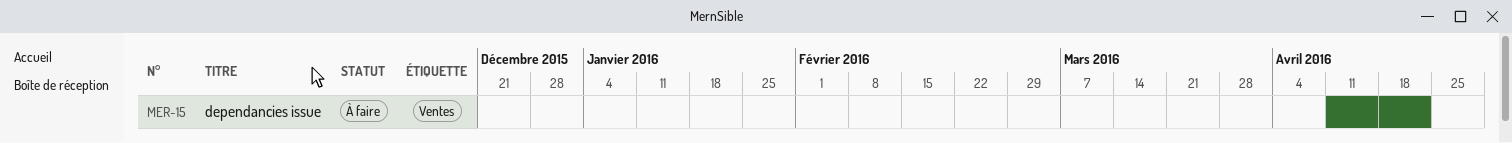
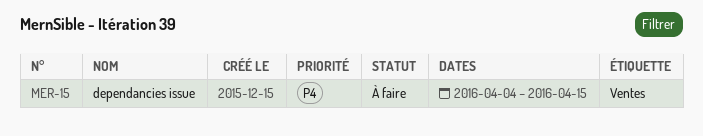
MER-15, start: Apr 11 -> Apr 4
MER-15, due: Apr 22 -> Apr 15

